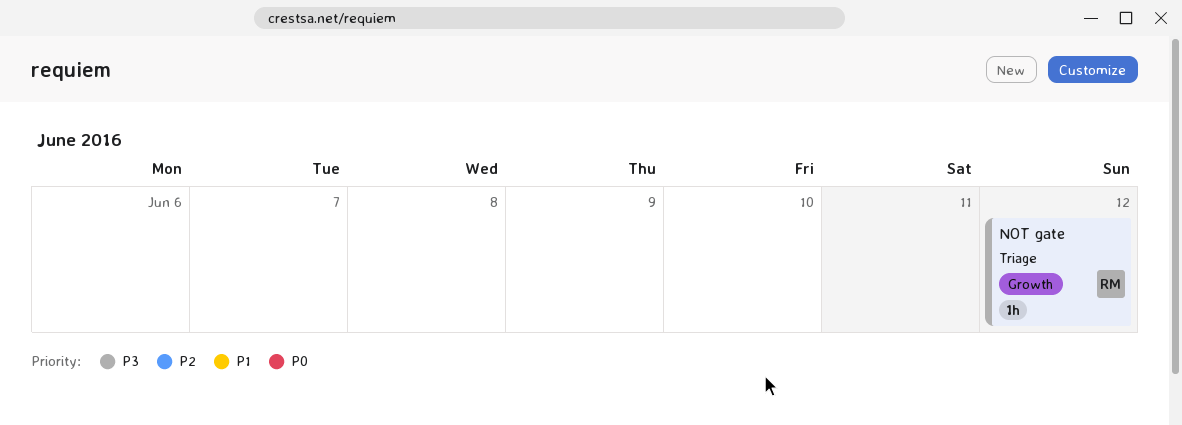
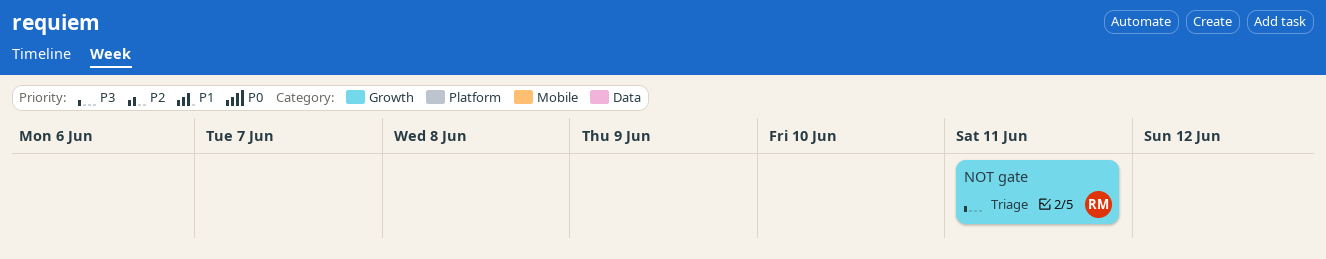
NOT gate, due: Jun 12 -> Jun 11

